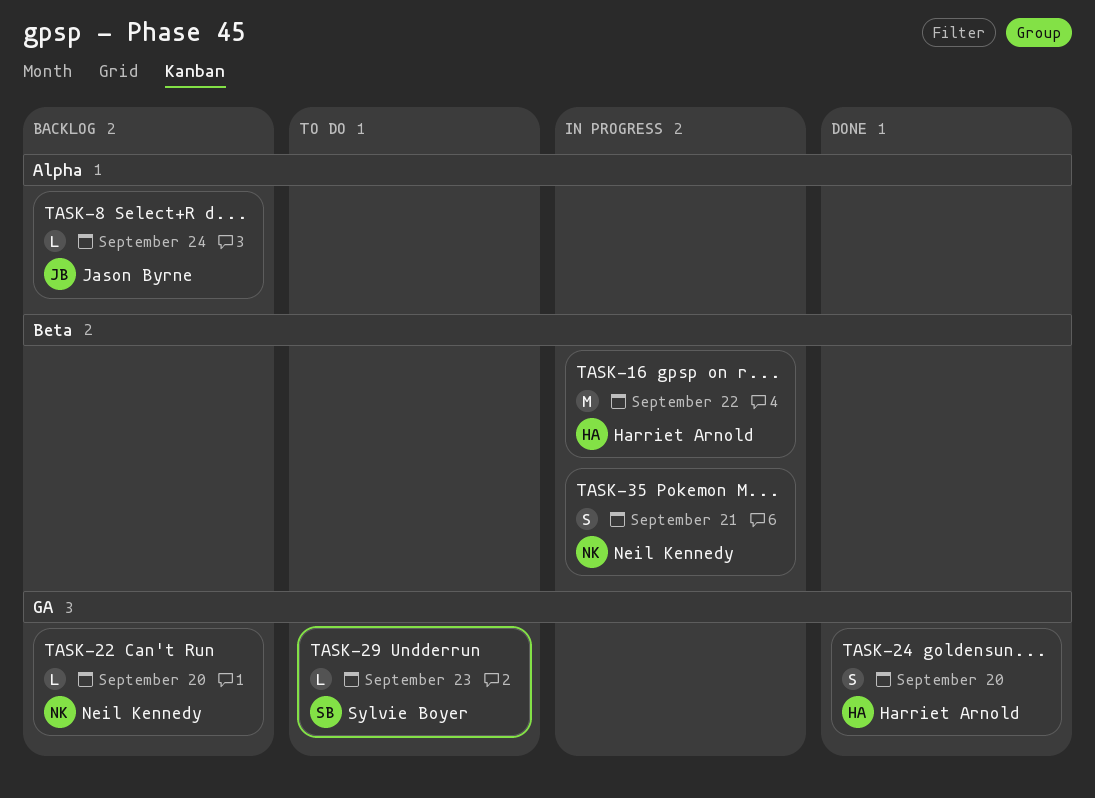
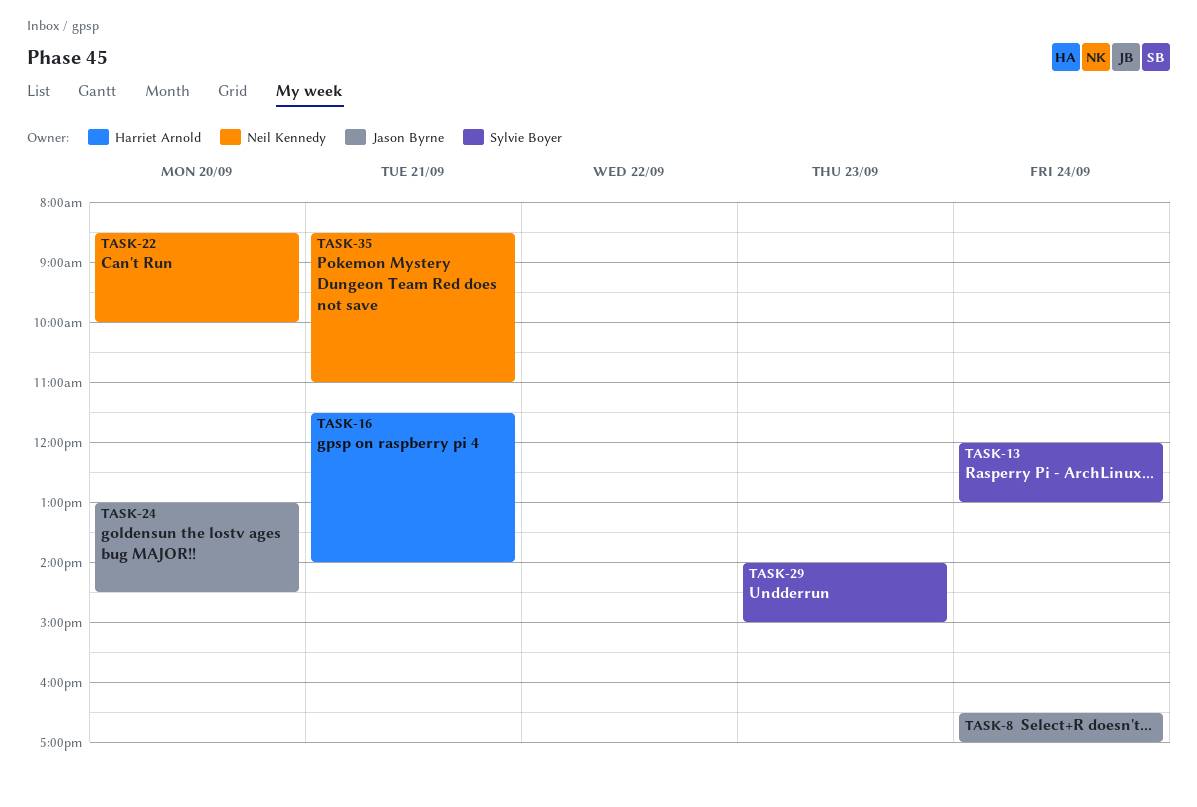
TASK-13: none -> present
TASK-16, day: Sep 22 -> Sep 21
TASK-24, owner: Harriet Arnold -> Jason Byrne

